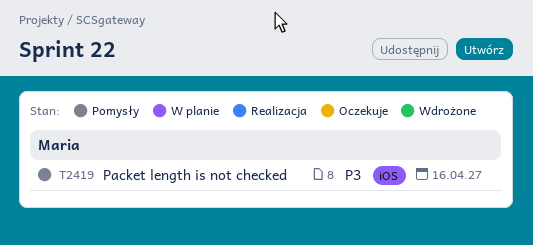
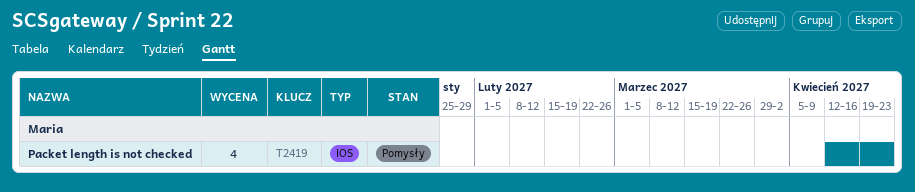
T2419, due: Apr 16 -> Apr 23

